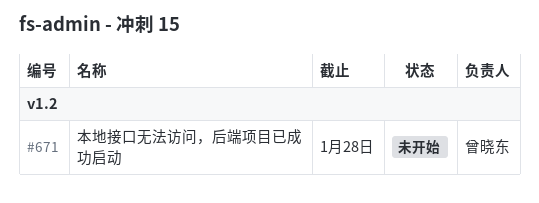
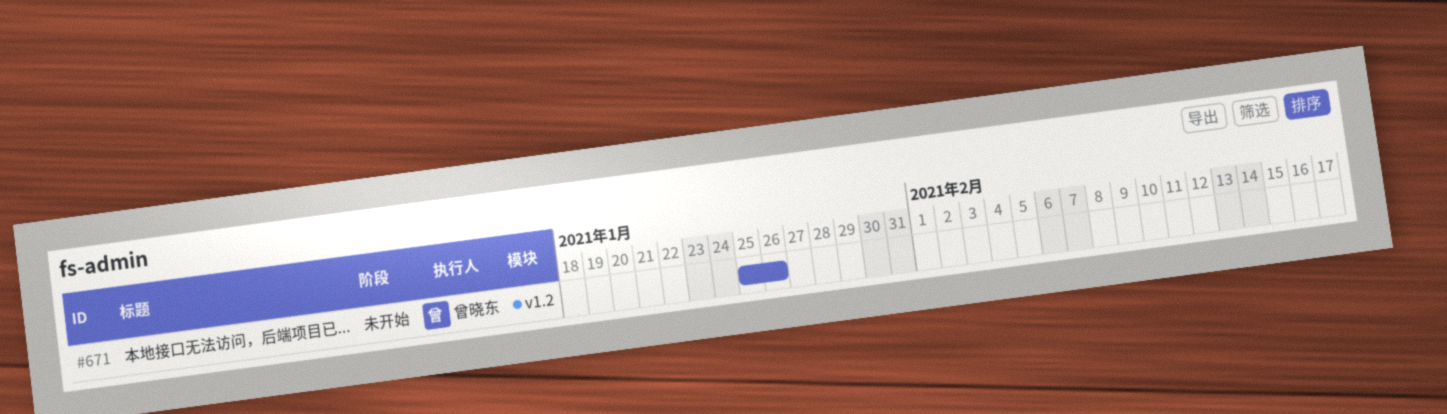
#671, due: Jan 28 -> Jan 26

